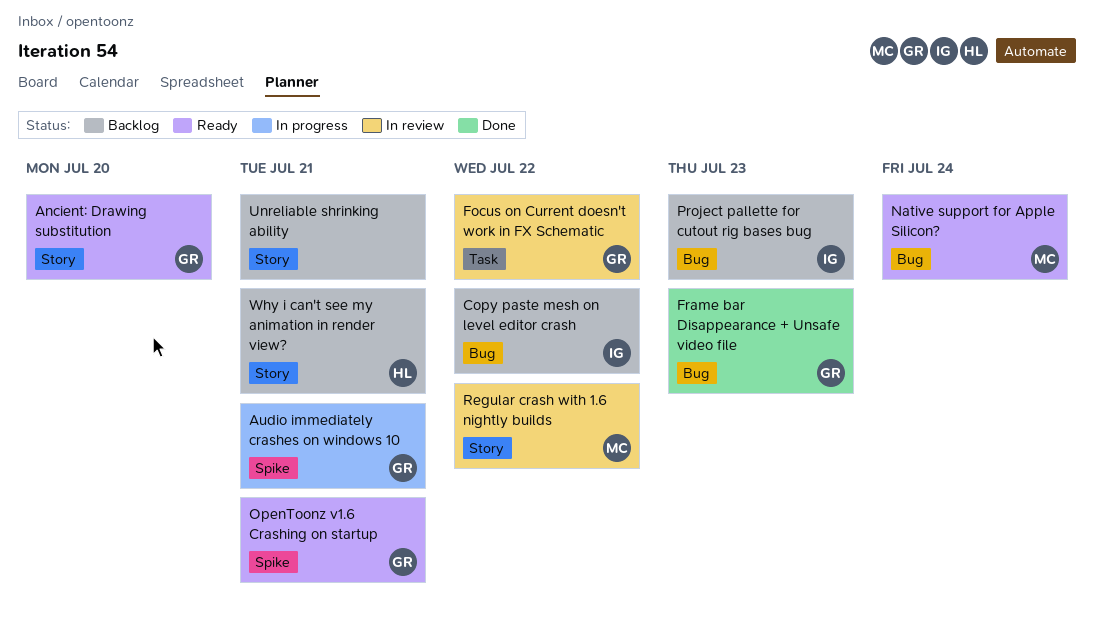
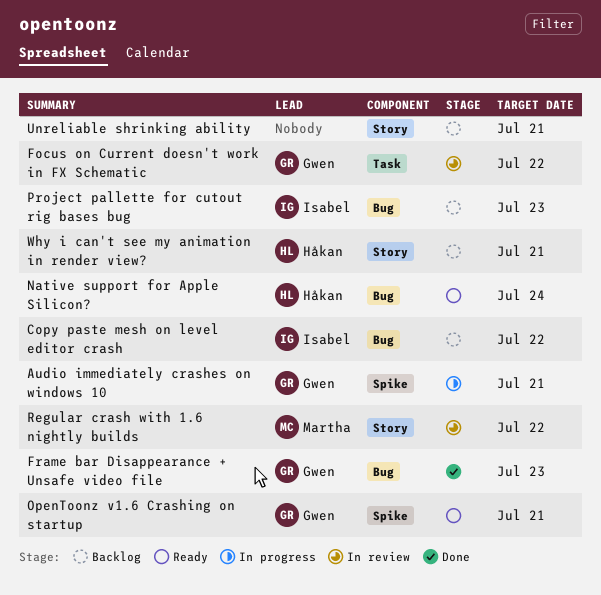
Ancient: Drawing substitution: present -> none
Native support for Apple Silicon?, owner: Martha -> Håkan

